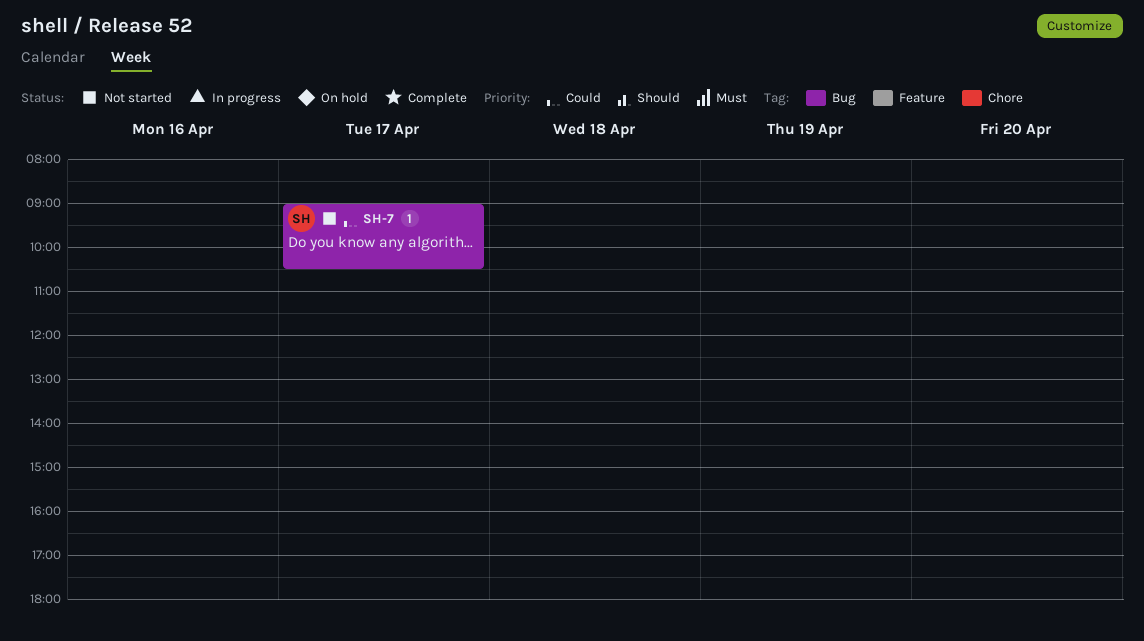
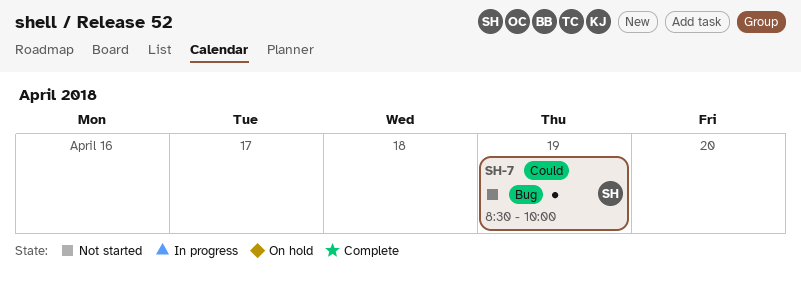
SH-7, day: Apr 17 -> Apr 19
SH-7, begins: 09:00 -> 08:30
SH-7, ends: 10:30 -> 10:00

